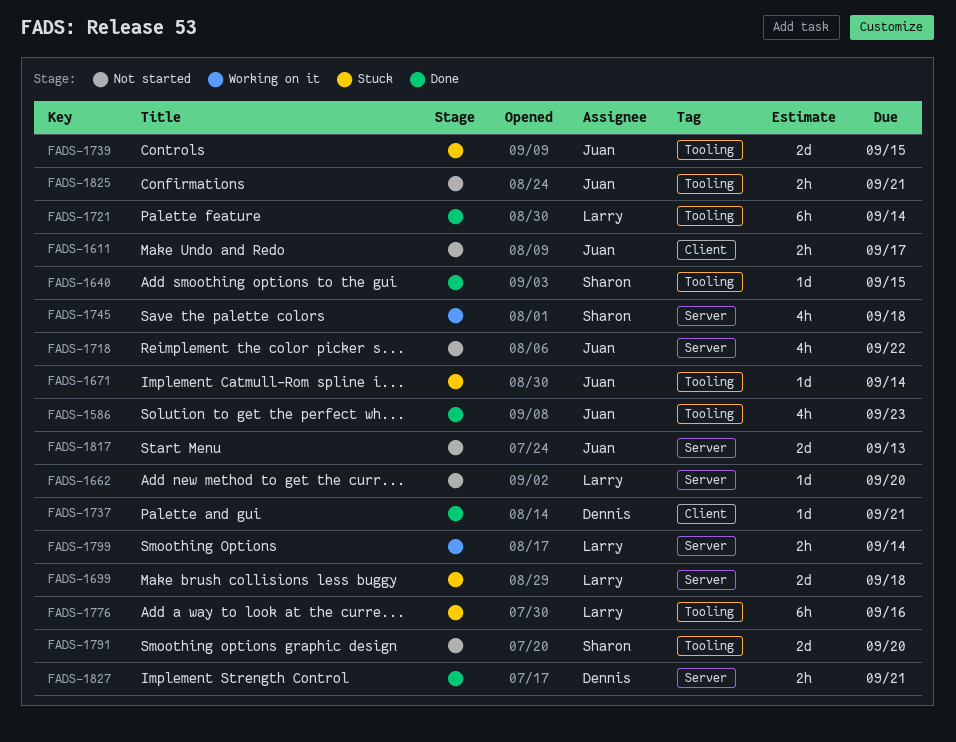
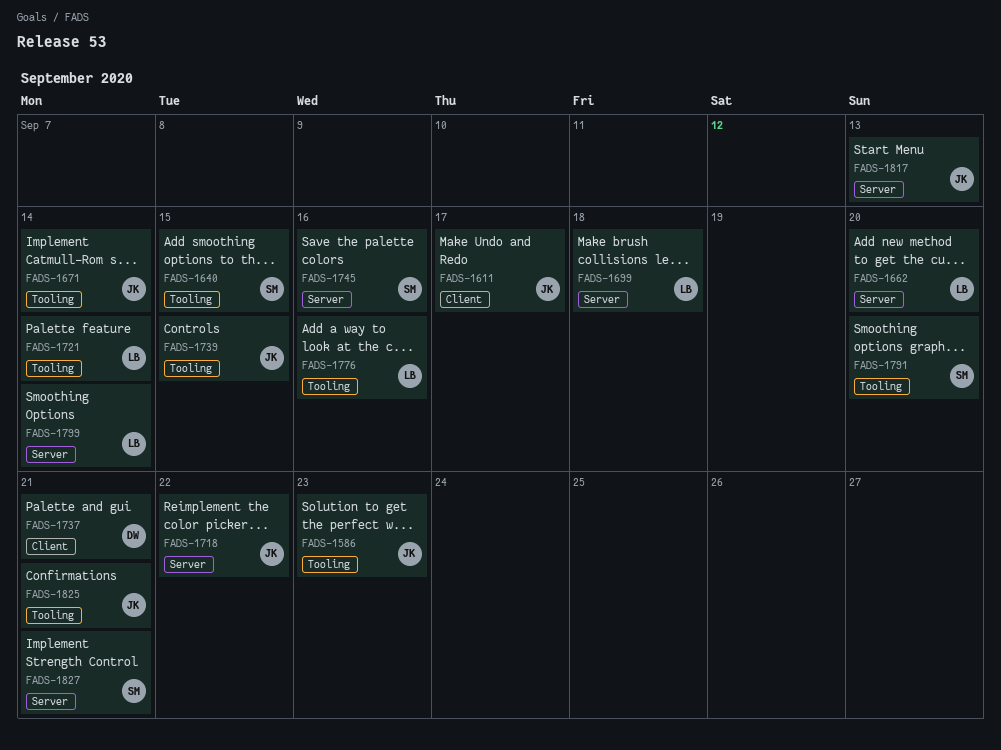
FADS-1745, due: Sep 18 -> Sep 16
FADS-1827, owner: Dennis -> Sharon

